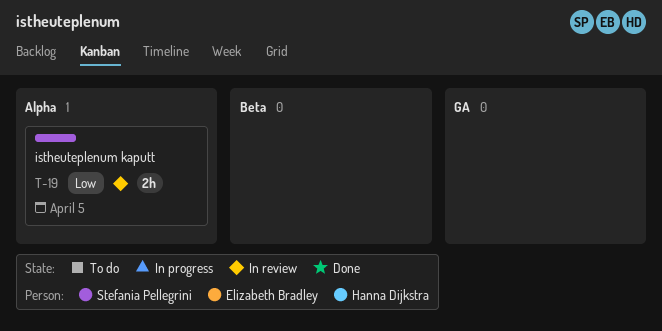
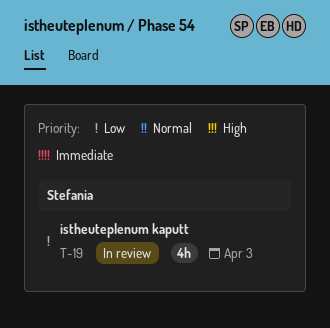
T-19, estimate: 2h -> 4h
T-19, due: Apr 5 -> Apr 3

